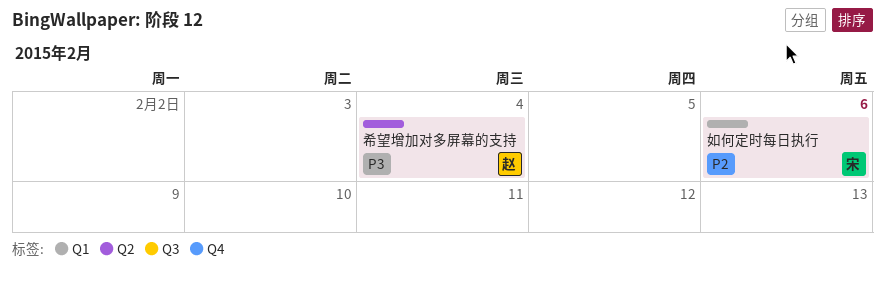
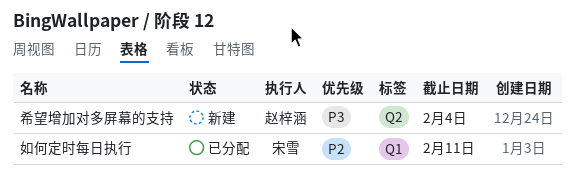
如何定时每日执行, due: Feb 6 -> Feb 11

